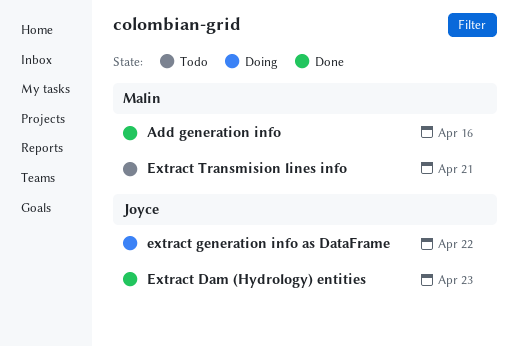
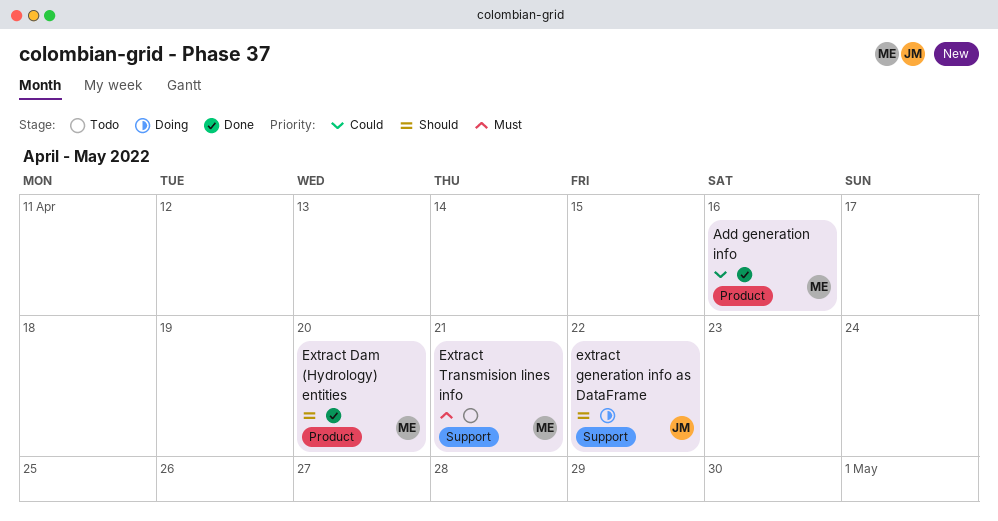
Extract Dam (Hydrology) entities, owner: Joyce -> Malin
Extract Dam (Hydrology) entities, due: Apr 23 -> Apr 20

